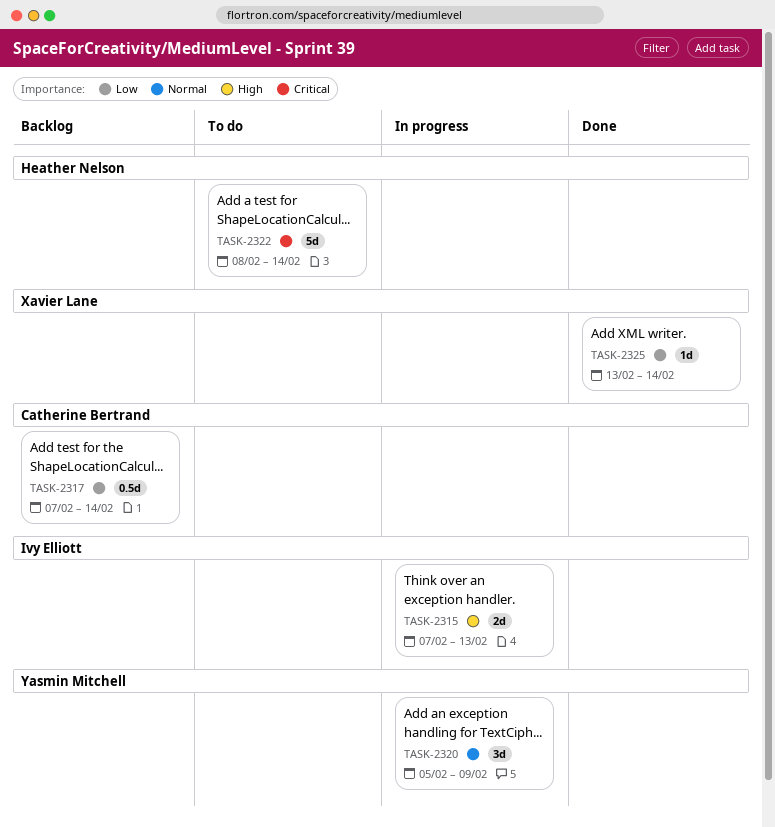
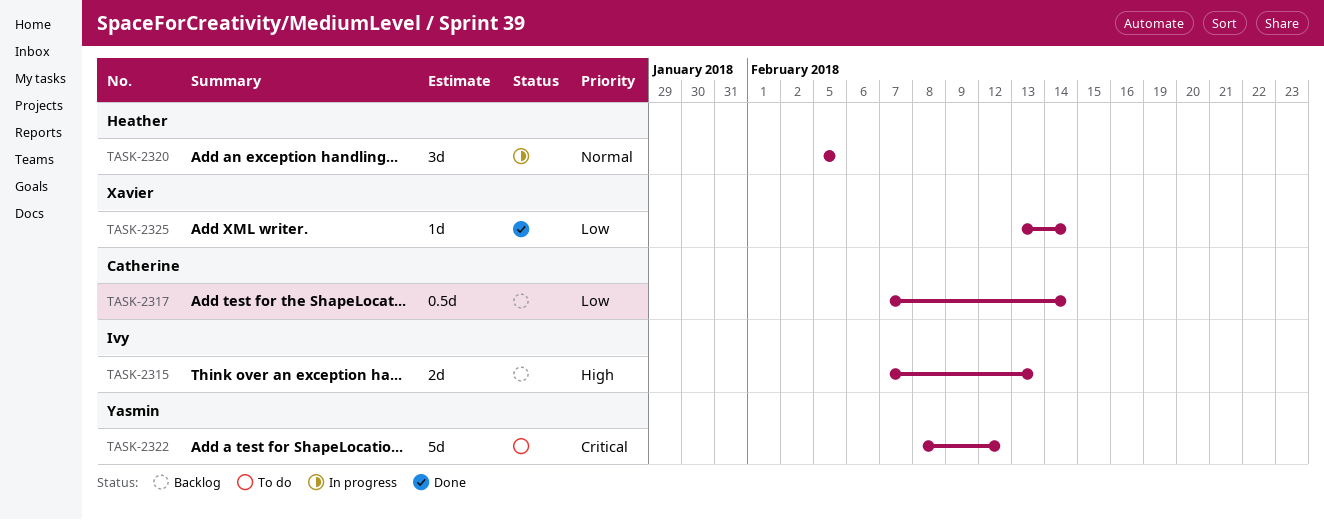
TASK-2315, status: In progress -> Backlog
TASK-2320, owner: Yasmin Mitchell -> Heather Nelson
TASK-2320, due: Feb 9 -> Feb 5
TASK-2322, owner: Heather Nelson -> Yasmin Mitchell
TASK-2322, due: Feb 14 -> Feb 12

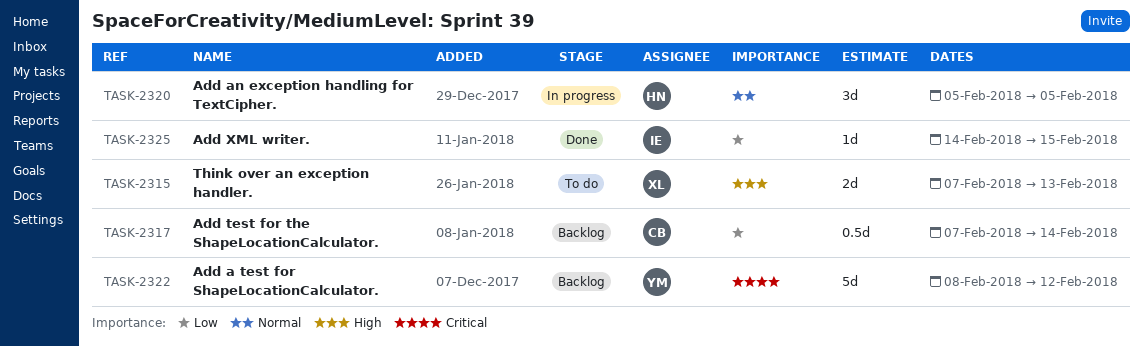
TASK-2315, status: Backlog -> To do
TASK-2315, owner: Ivy -> Xavier
TASK-2322, status: To do -> Backlog
TASK-2325, owner: Xavier -> Ivy
TASK-2325, start: Feb 13 -> Feb 14
TASK-2325, due: Feb 14 -> Feb 15

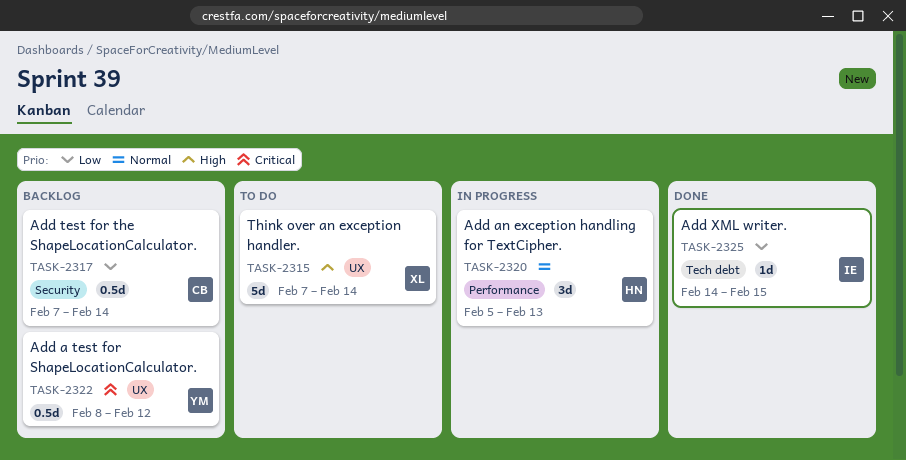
TASK-2315, estimate: 2d -> 5d
TASK-2315, due: Feb 13 -> Feb 14
TASK-2320, due: Feb 5 -> Feb 13
TASK-2322, estimate: 5d -> 0.5d

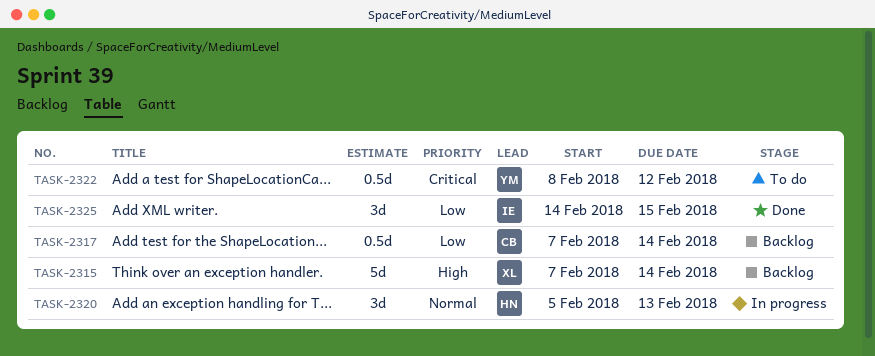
TASK-2315, status: To do -> Backlog
TASK-2322, status: Backlog -> To do
TASK-2325, estimate: 1d -> 3d

